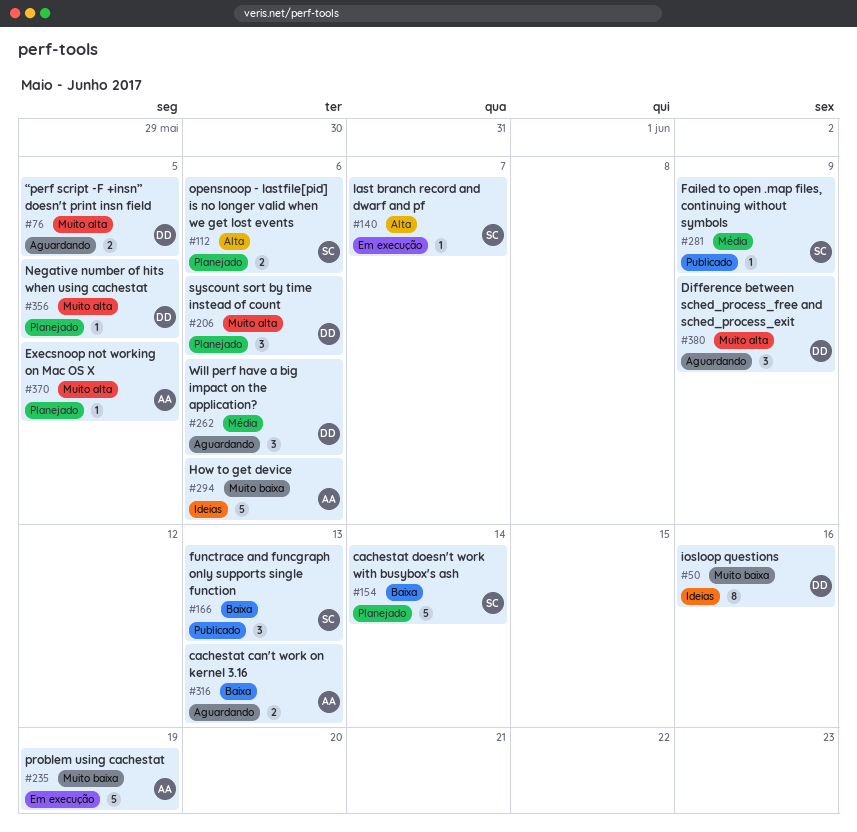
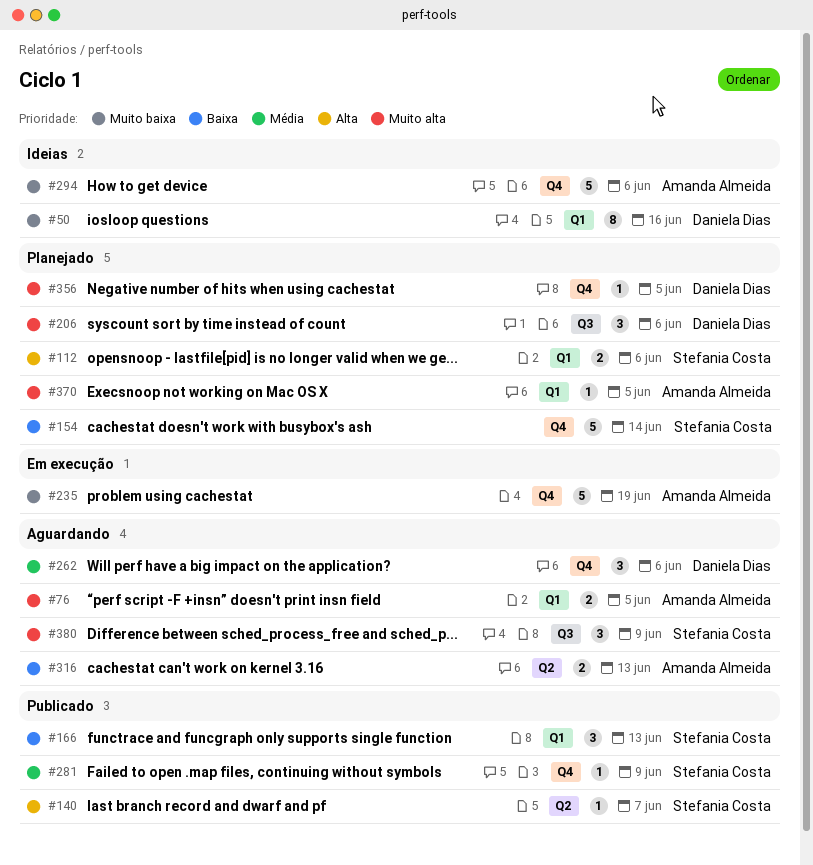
#76, owner: Daniela Dias -> Amanda Almeida
#140, status: Em execução -> Publicado
#380, owner: Daniela Dias -> Stefania Costa

